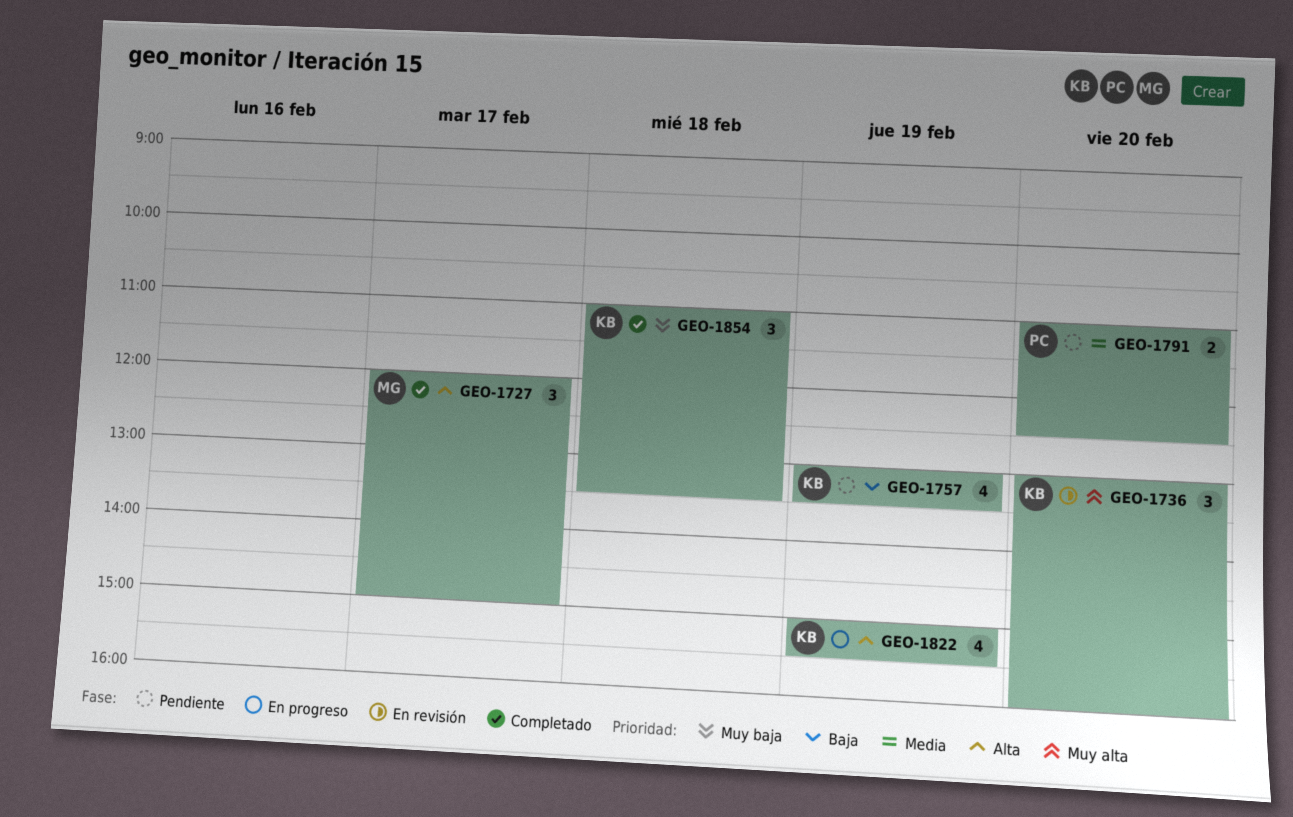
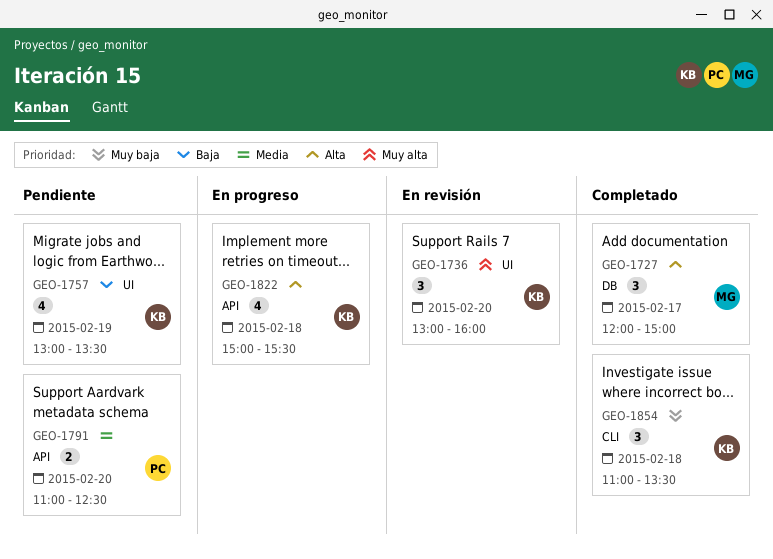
GEO-1822, day: Feb 19 -> Feb 18

